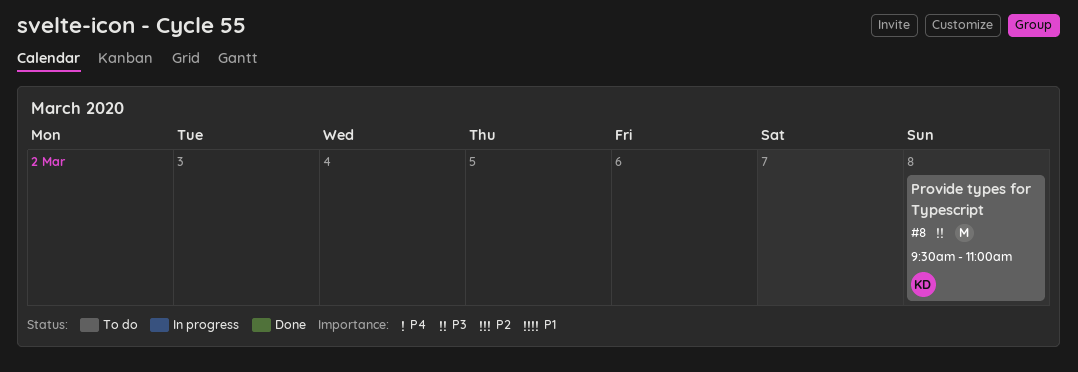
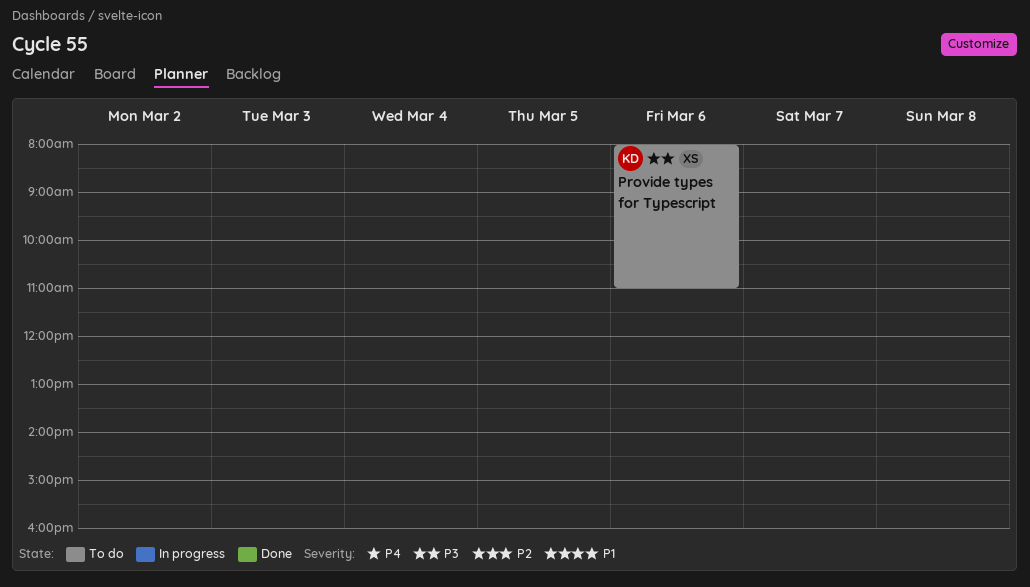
Provide types for Typescript, estimate: M -> XS
Provide types for Typescript, day: Mar 8 -> Mar 6
Provide types for Typescript, begins: 09:30 -> 08:00

